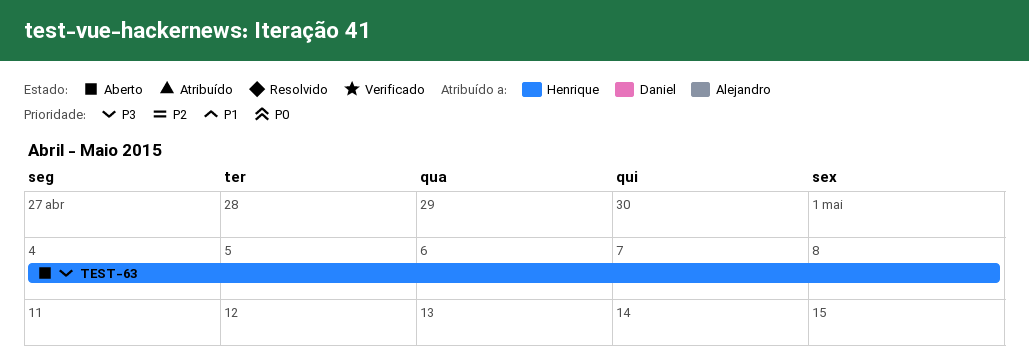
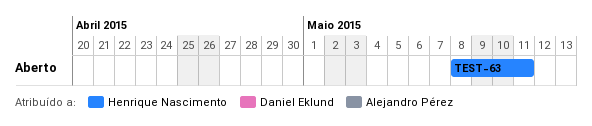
TEST-63, start: May 4 -> May 8
TEST-63, due: May 8 -> May 11

